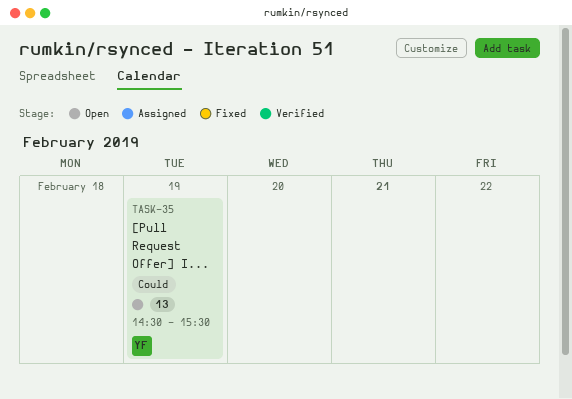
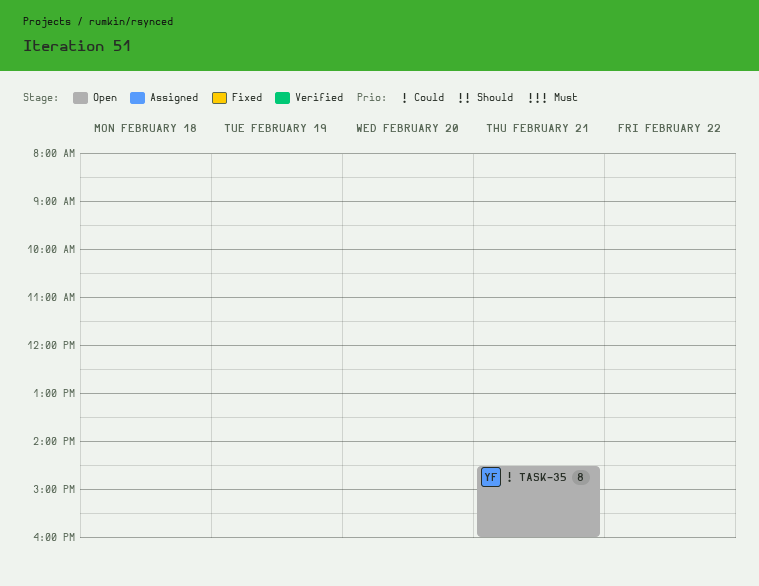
TASK-35, estimate: 13 -> 8
TASK-35, day: Feb 19 -> Feb 21
TASK-35, ends: 15:30 -> 16:00

